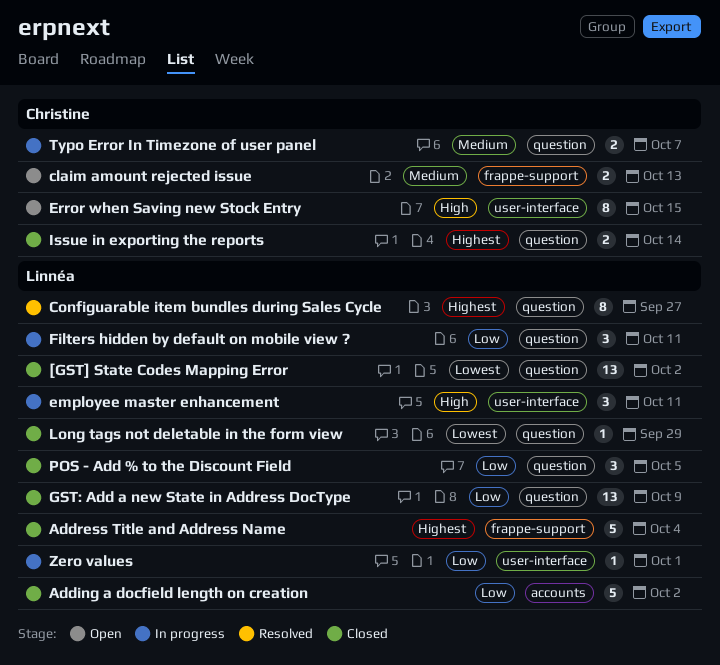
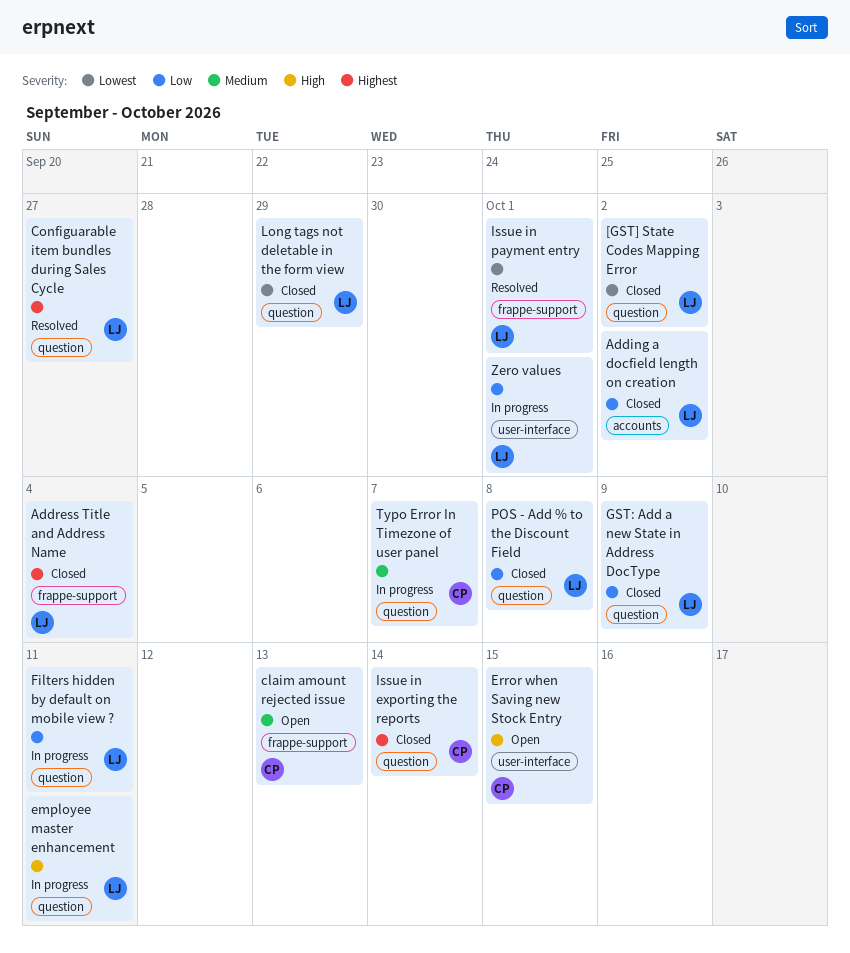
employee master enhancement, label: user-interface -> question
Issue in payment entry: none -> present
POS - Add % to the Discount Field, due: Oct 5 -> Oct 8

